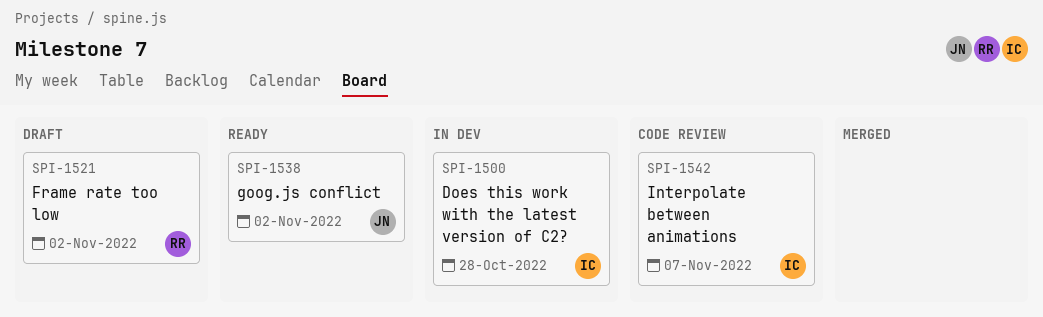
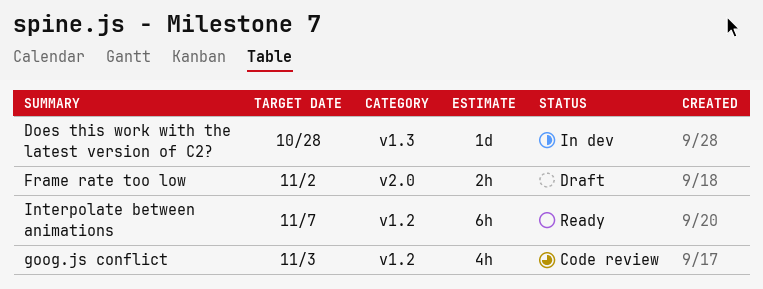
goog.js conflict, status: Ready -> Code review
goog.js conflict, due: Nov 2 -> Nov 3
Interpolate between animations, status: Code review -> Ready

